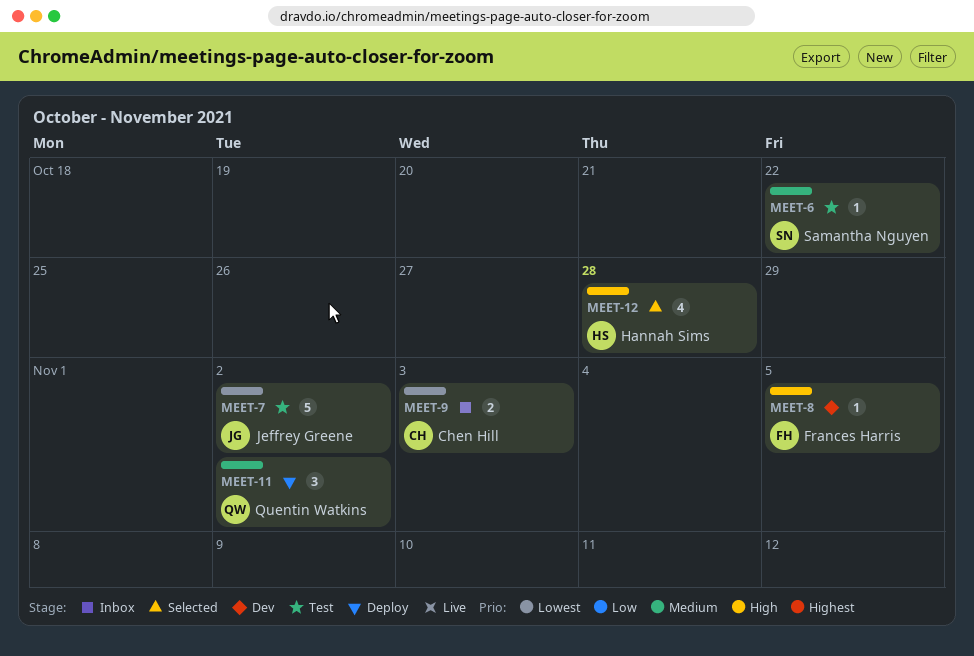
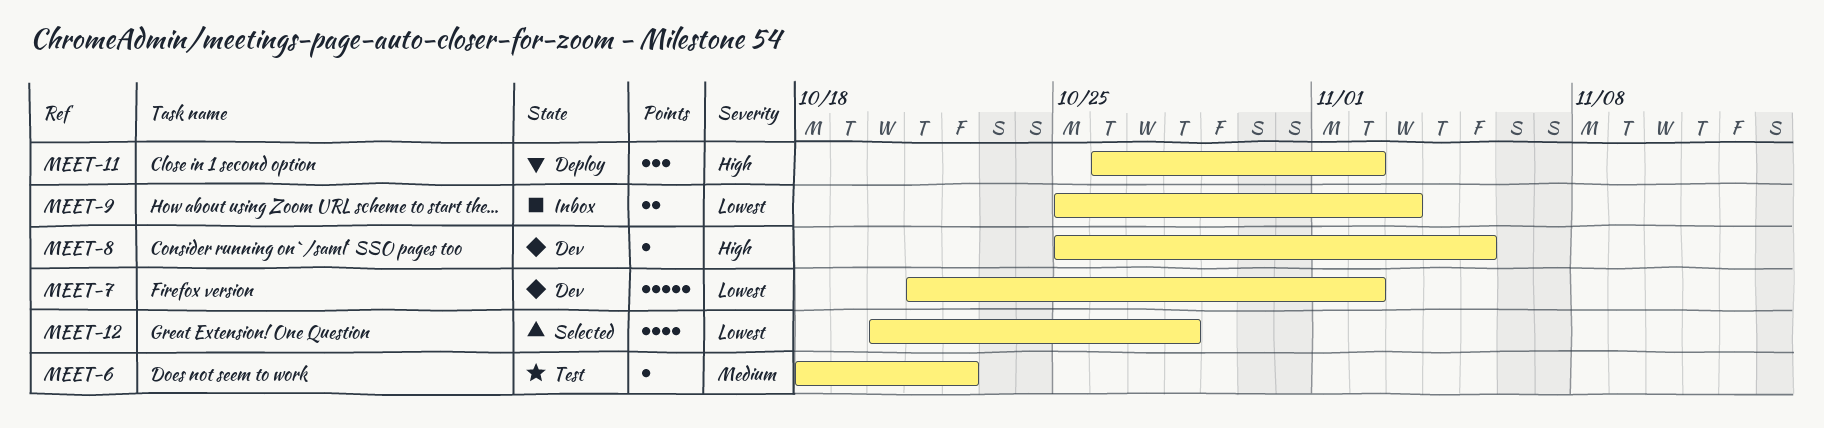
MEET-7, status: Test -> Dev
MEET-11, priority: Medium -> High
MEET-12, priority: High -> Lowest

